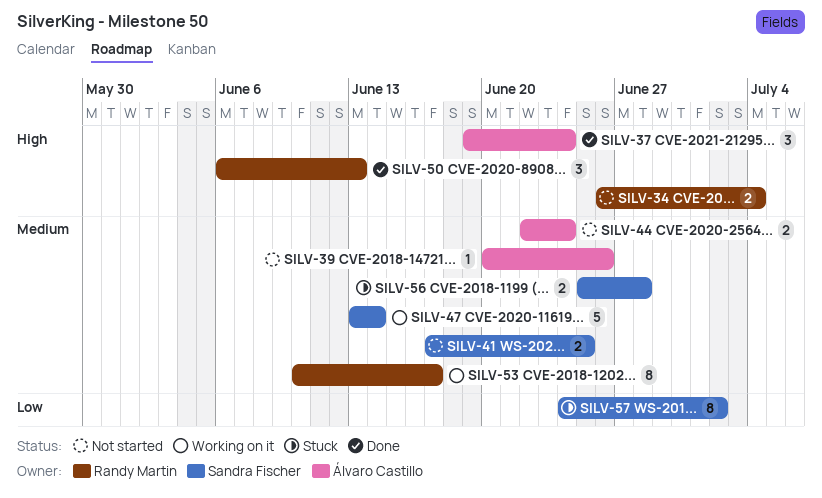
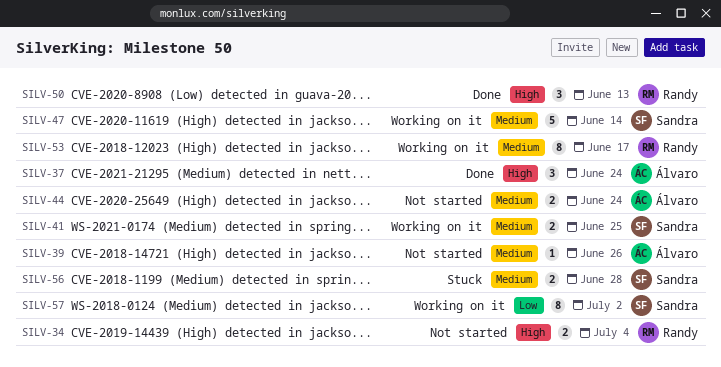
SILV-41, status: Not started -> Working on it
SILV-57, status: Stuck -> Working on it

